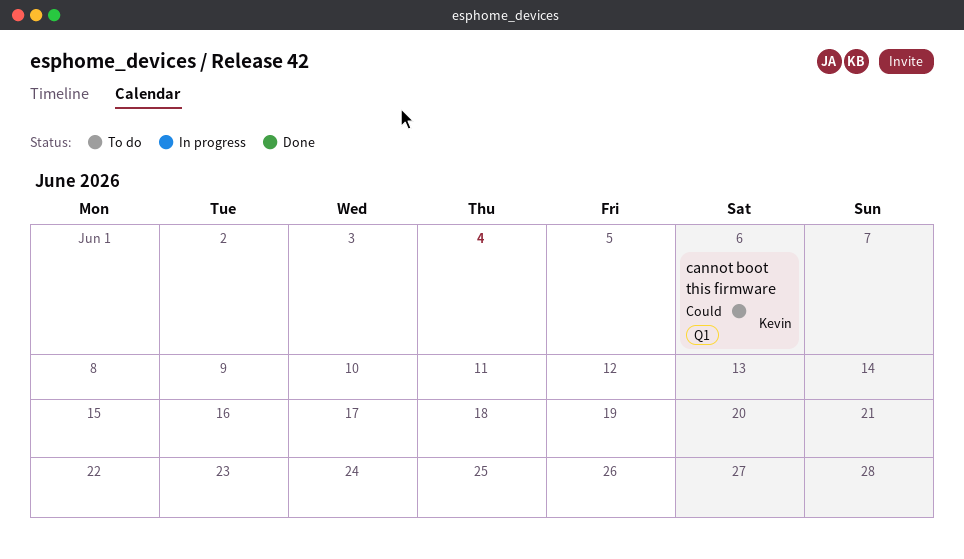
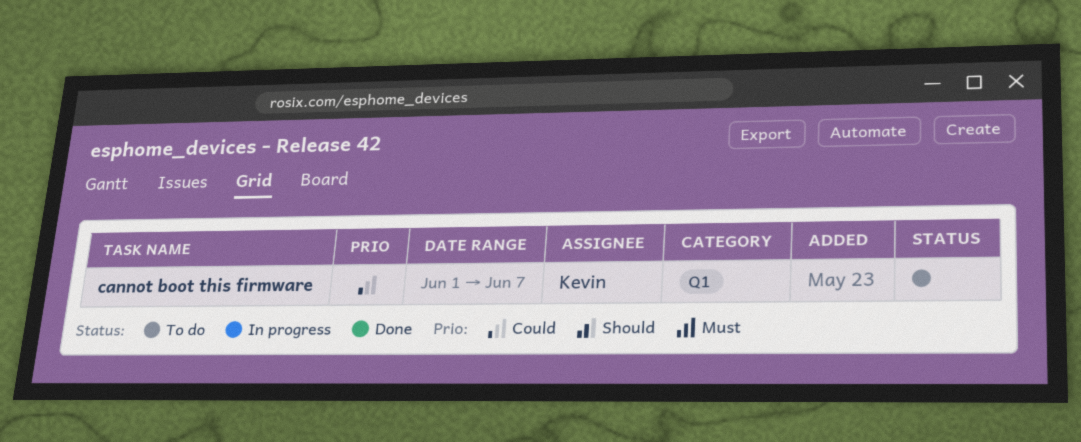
cannot boot this firmware, due: Jun 6 -> Jun 7

